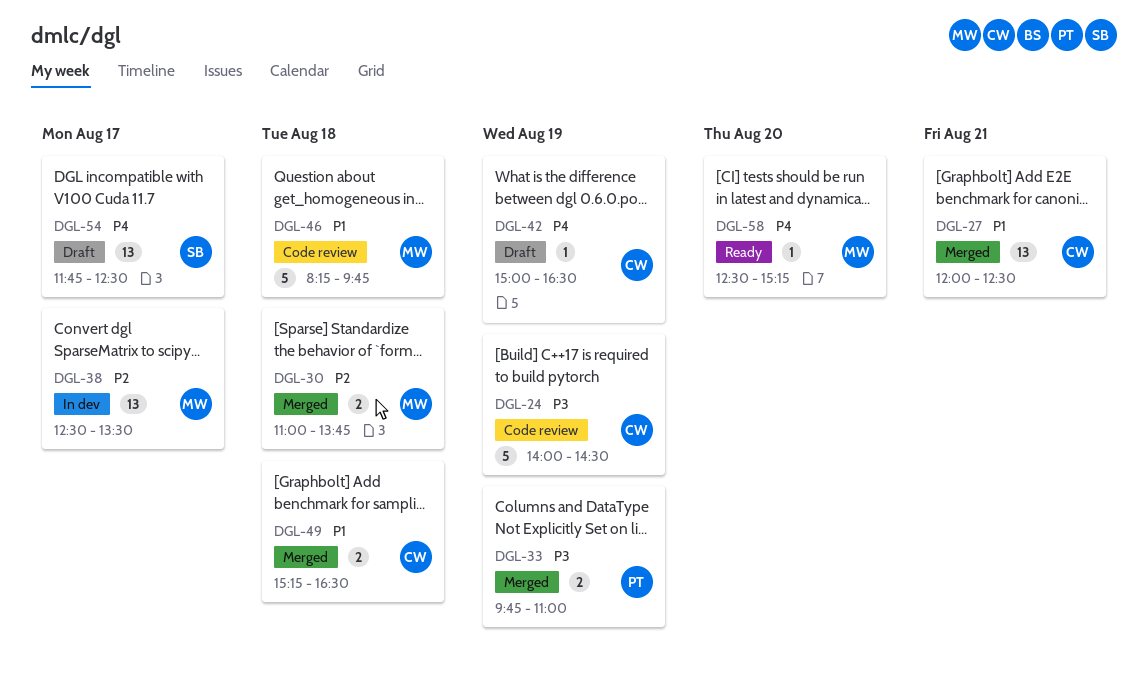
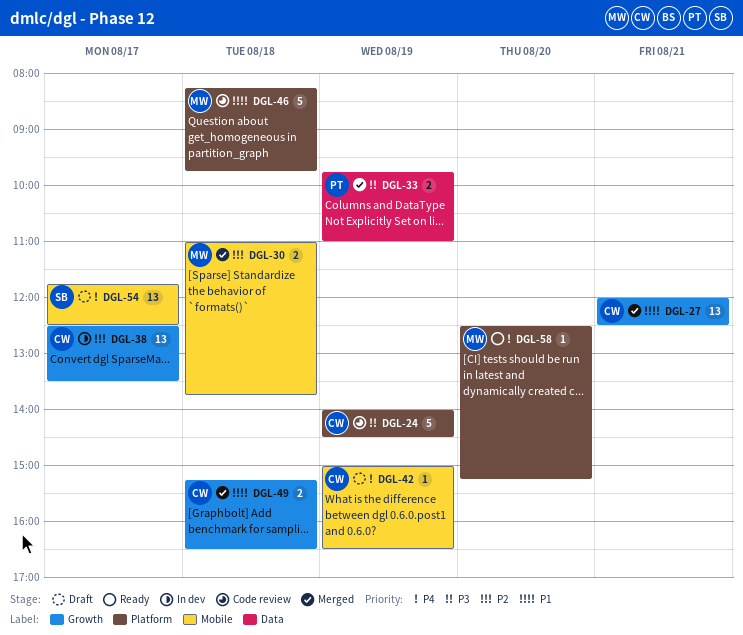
DGL-38, owner: MW -> CW

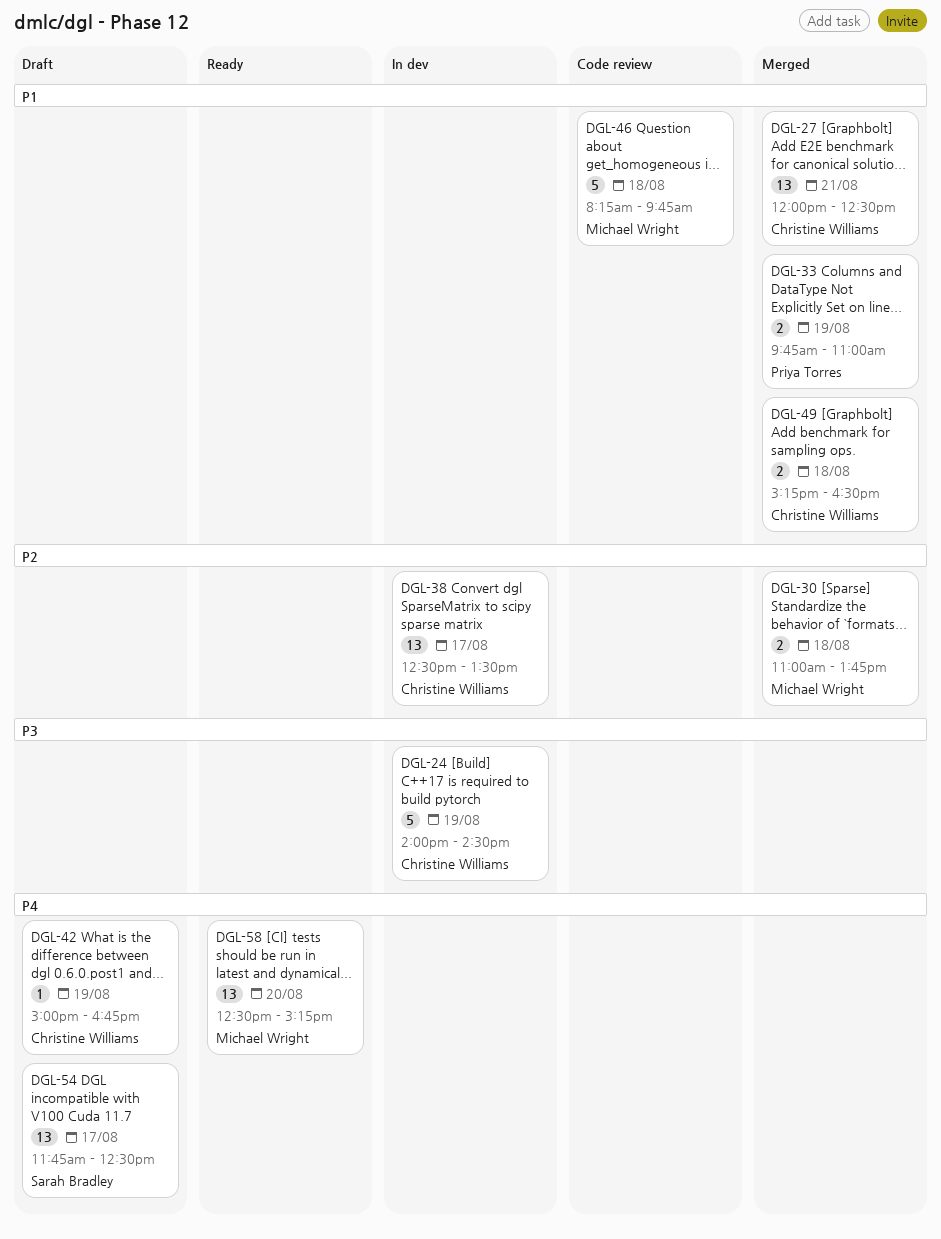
DGL-24, status: Code review -> In dev
DGL-33, priority: P3 -> P1
DGL-42, ends: 16:30 -> 16:45
DGL-58, estimate: 1 -> 13

